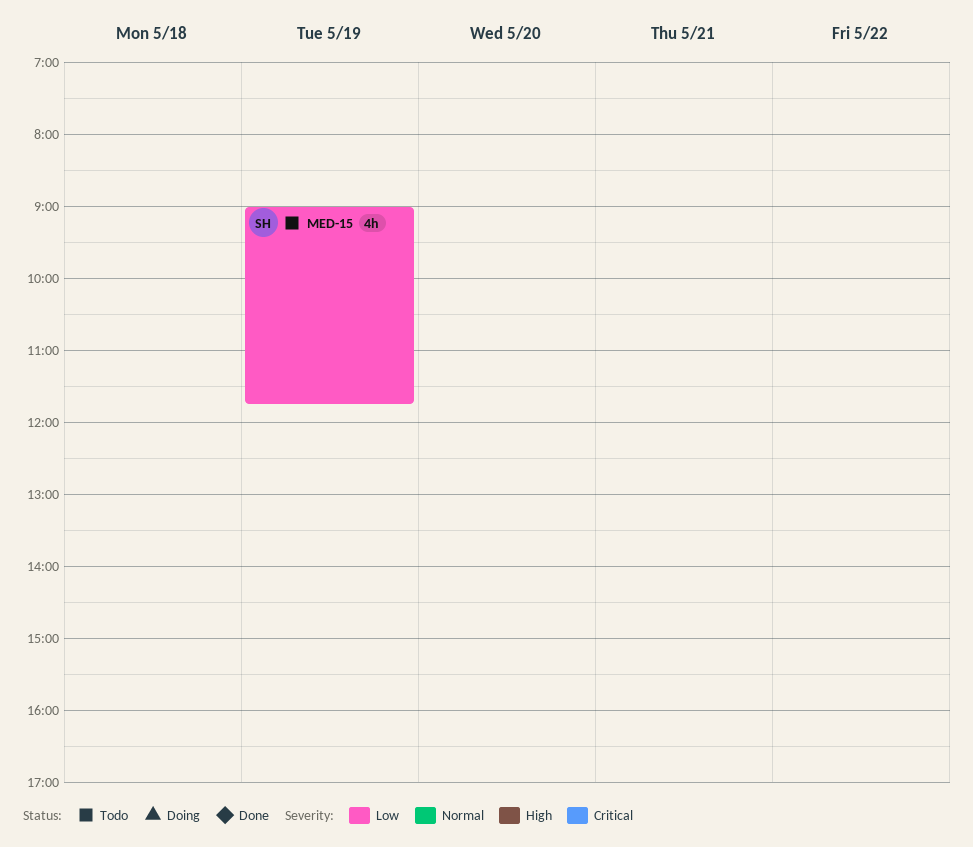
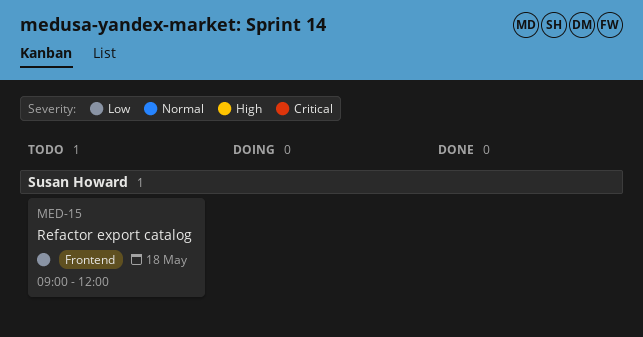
MED-15, day: May 19 -> May 18
MED-15, ends: 11:45 -> 12:00

